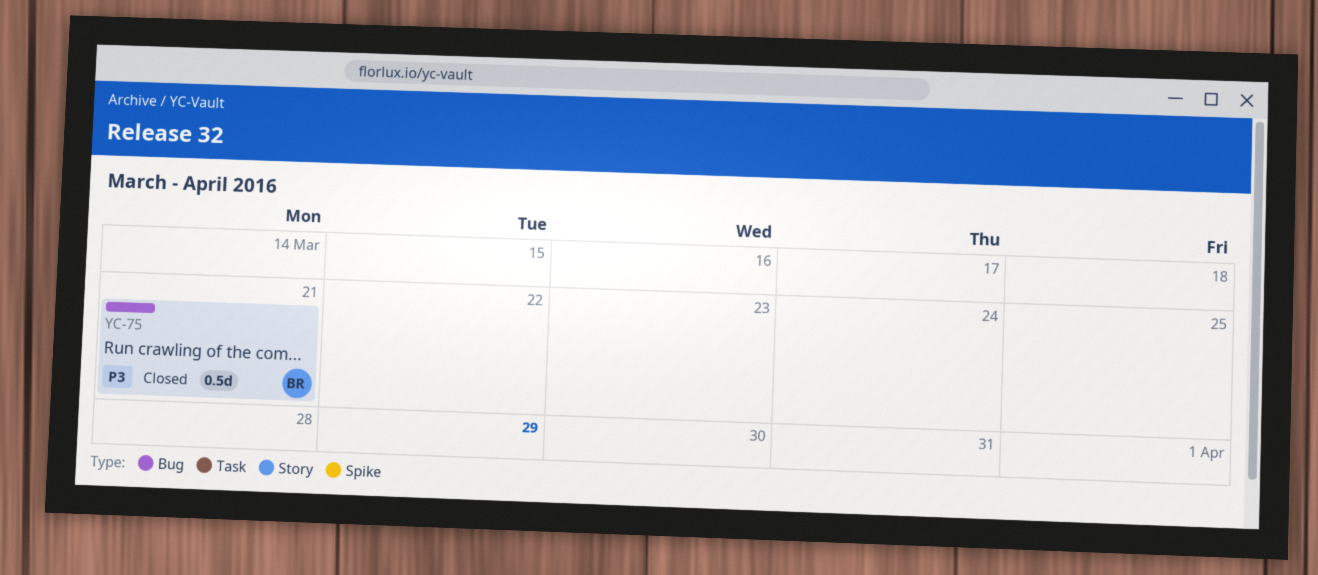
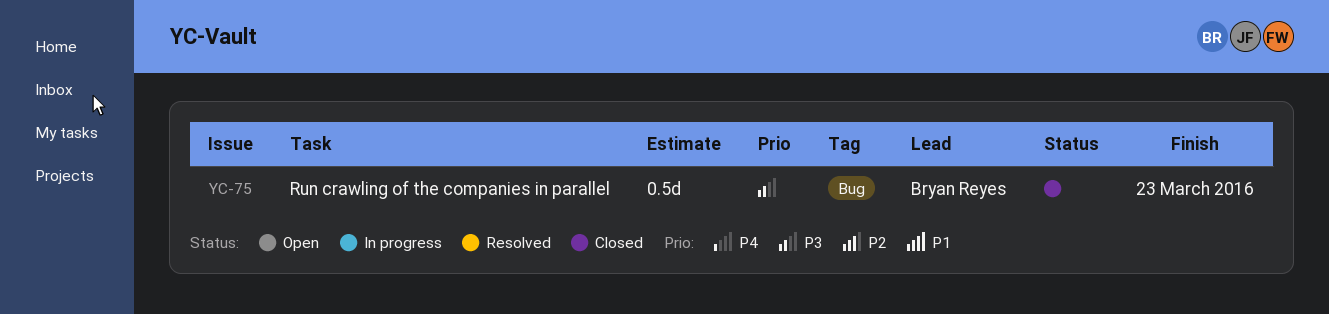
YC-75, due: Mar 21 -> Mar 23

